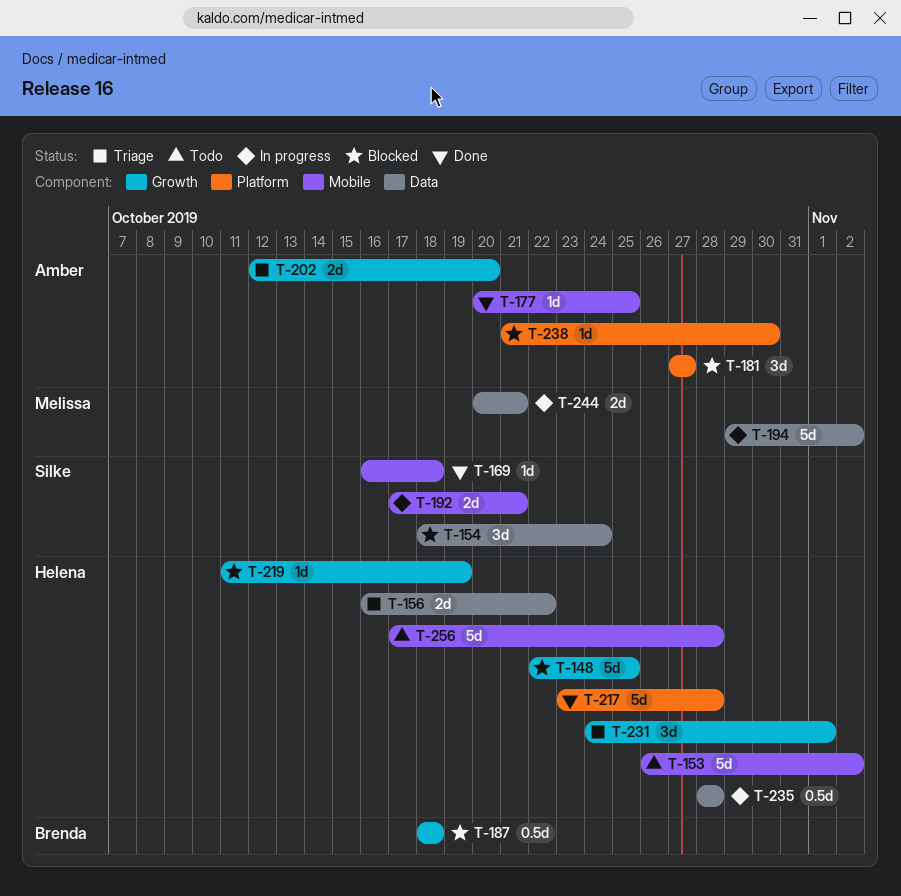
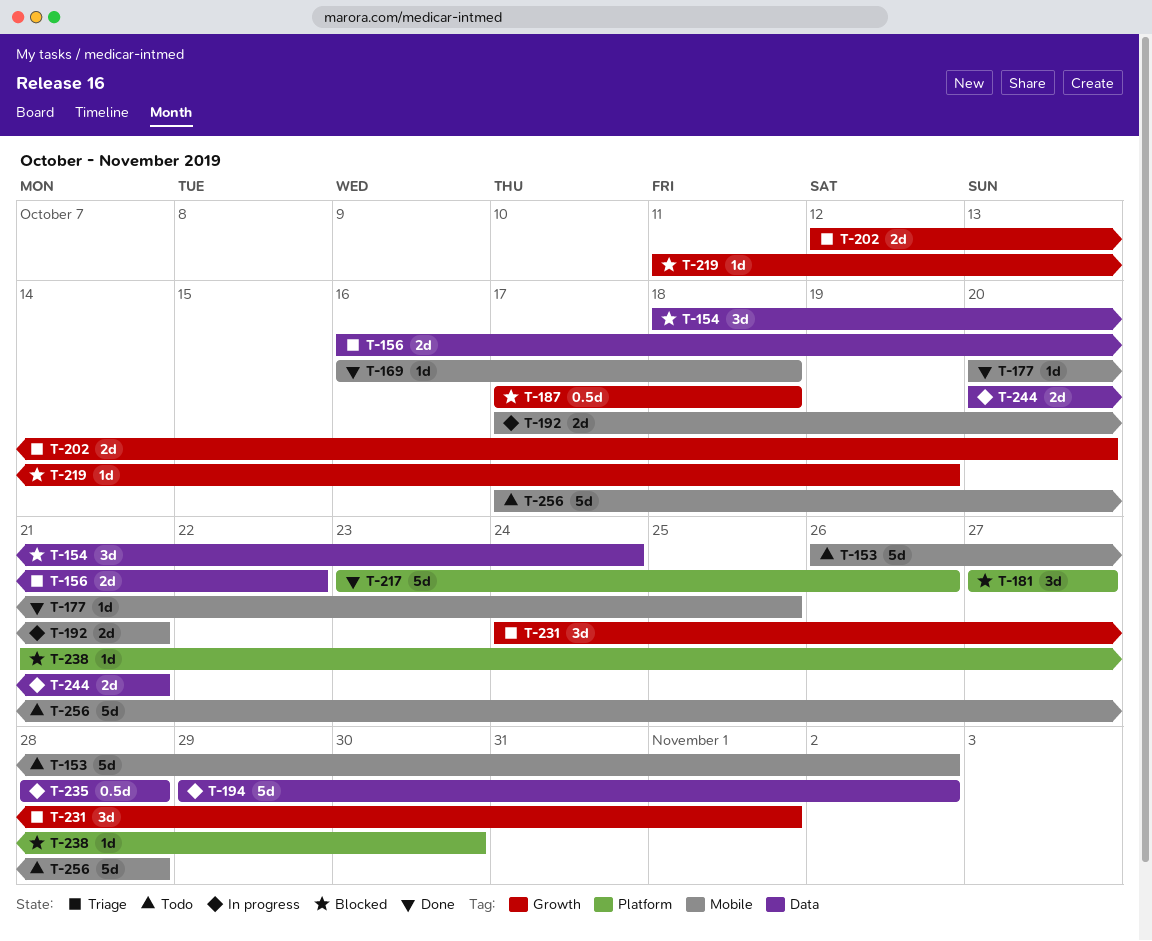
T-148: present -> none
T-187, start: Oct 18 -> Oct 17
T-217, due: Oct 28 -> Oct 26

